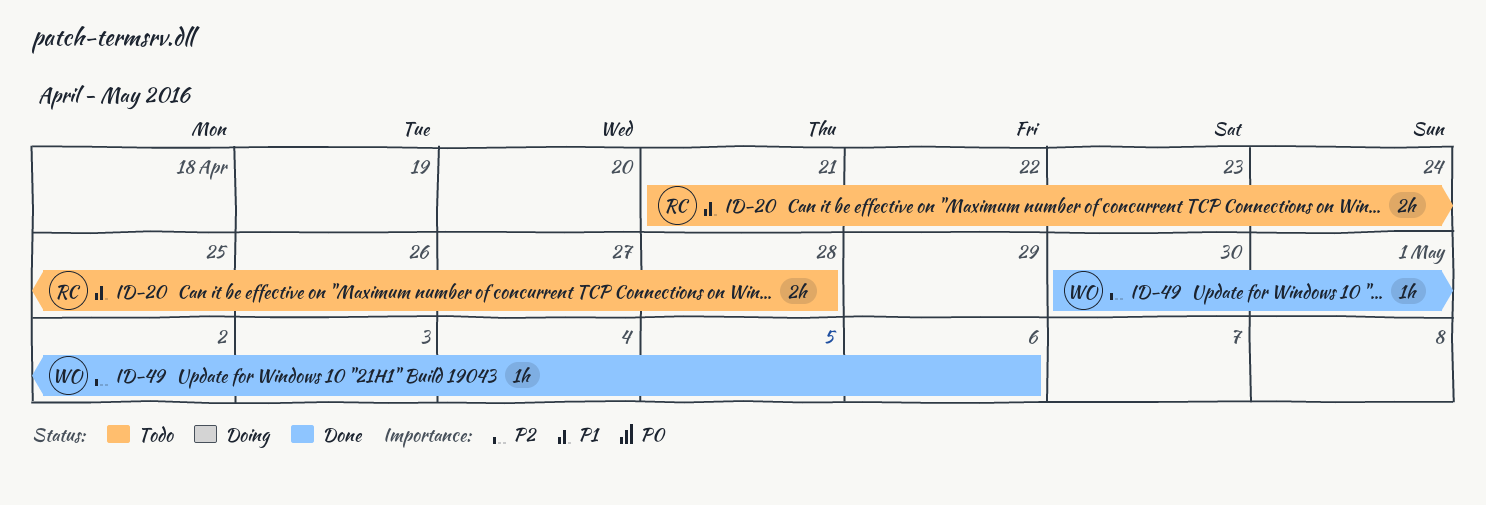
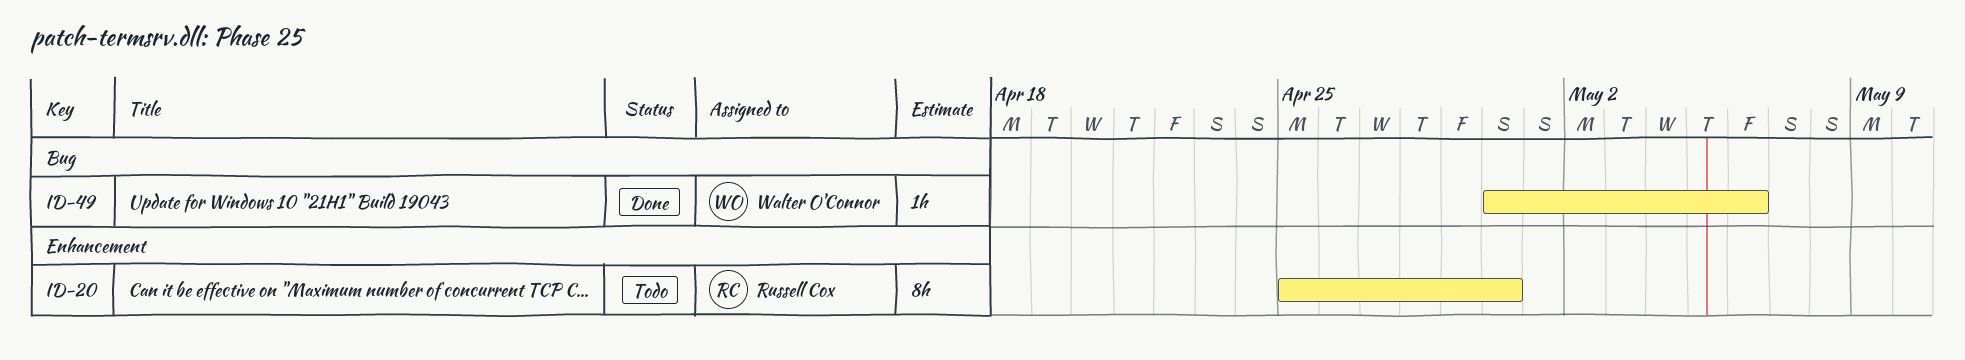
ID-20, estimate: 2h -> 8h
ID-20, start: Apr 21 -> Apr 25
ID-20, due: Apr 28 -> Apr 30

